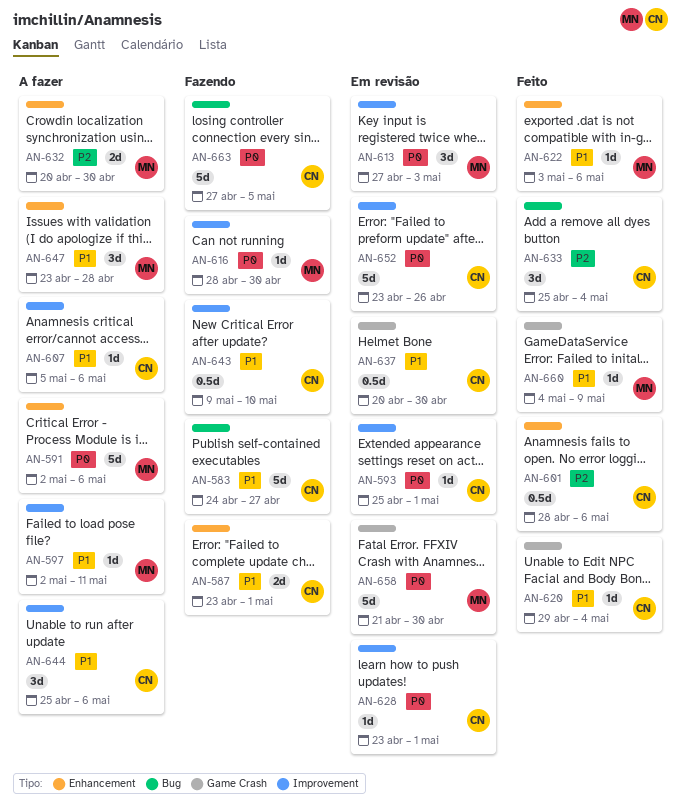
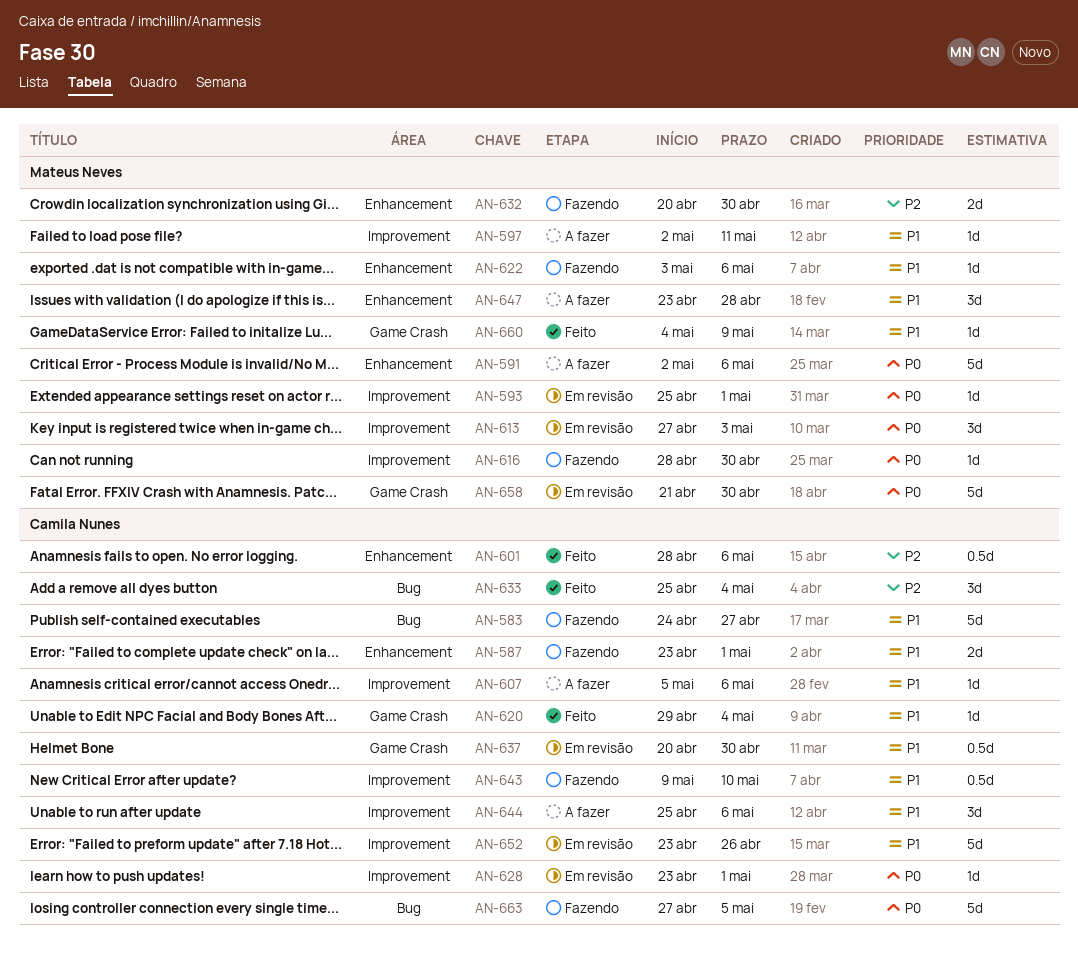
AN-593, owner: Camila Nunes -> Mateus Neves
AN-622, status: Feito -> Fazendo
AN-632, status: A fazer -> Fazendo
AN-652, priority: P0 -> P1

